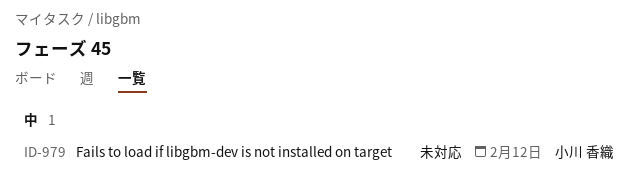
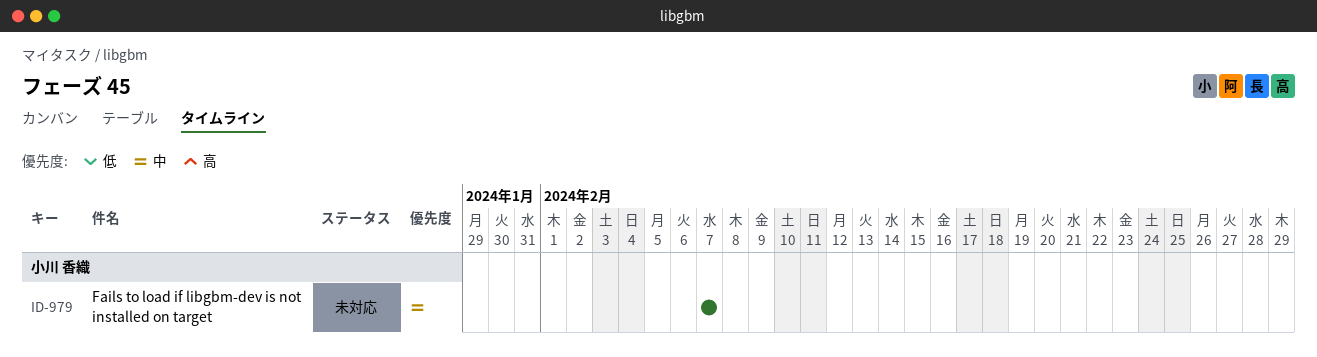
ID-979, due: Feb 12 -> Feb 7

